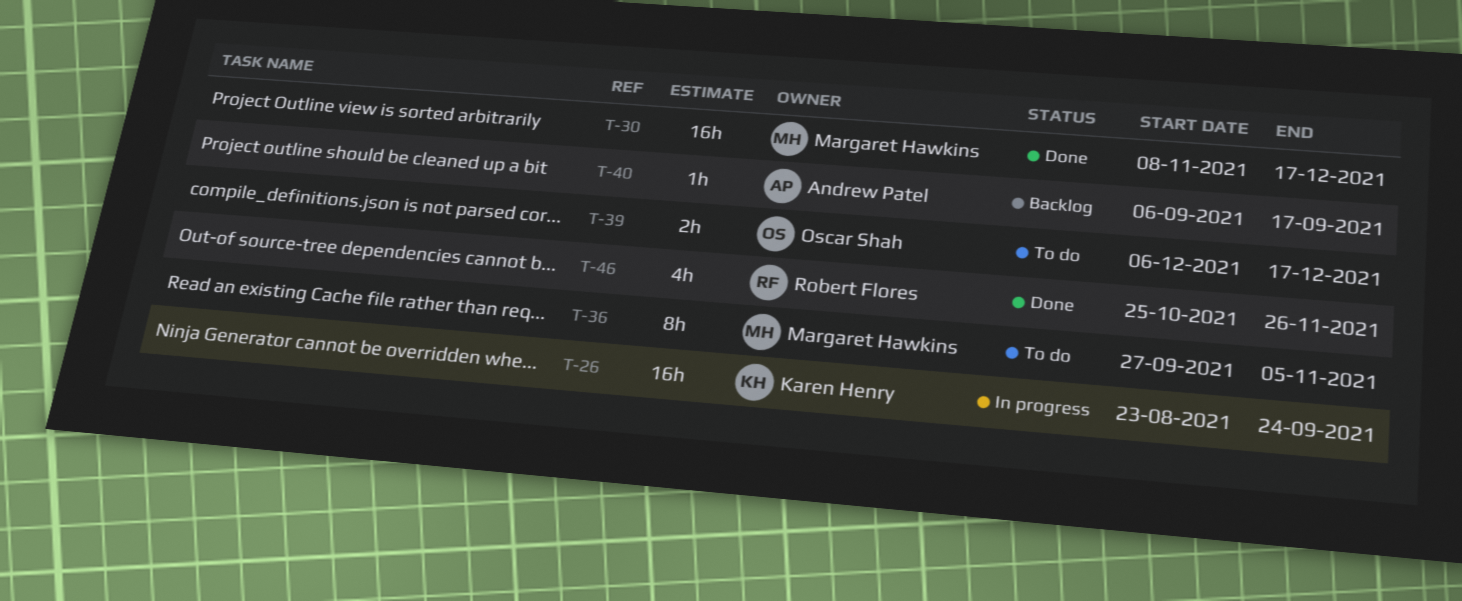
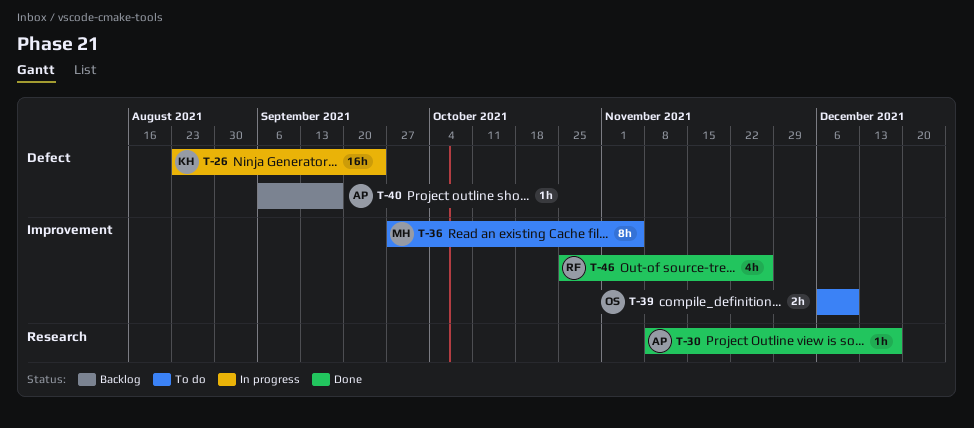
T-30, owner: Margaret Hawkins -> Andrew Patel
T-30, estimate: 16h -> 1h
T-39, due: Dec 17 -> Dec 10

